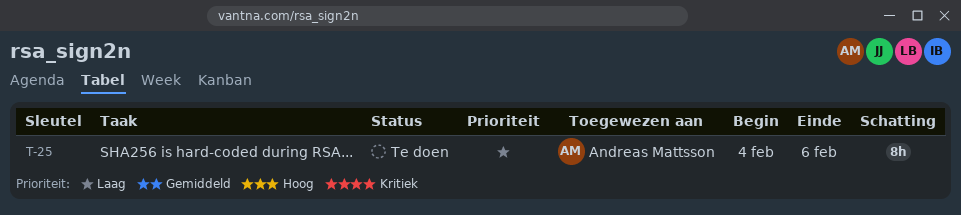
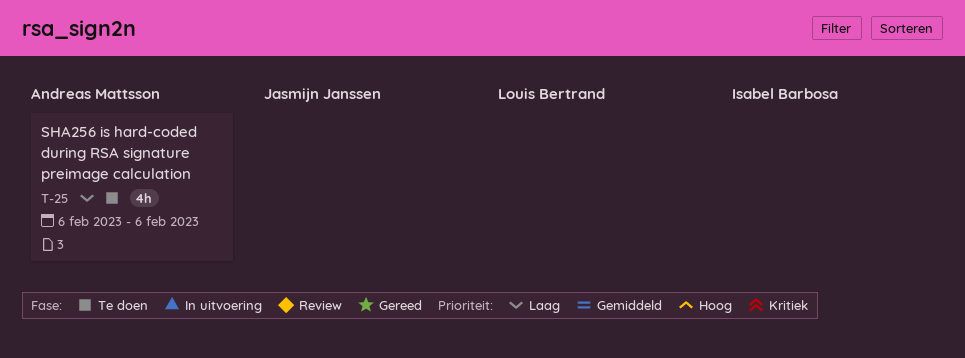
T-25, estimate: 8h -> 4h
T-25, start: Feb 4 -> Feb 6

